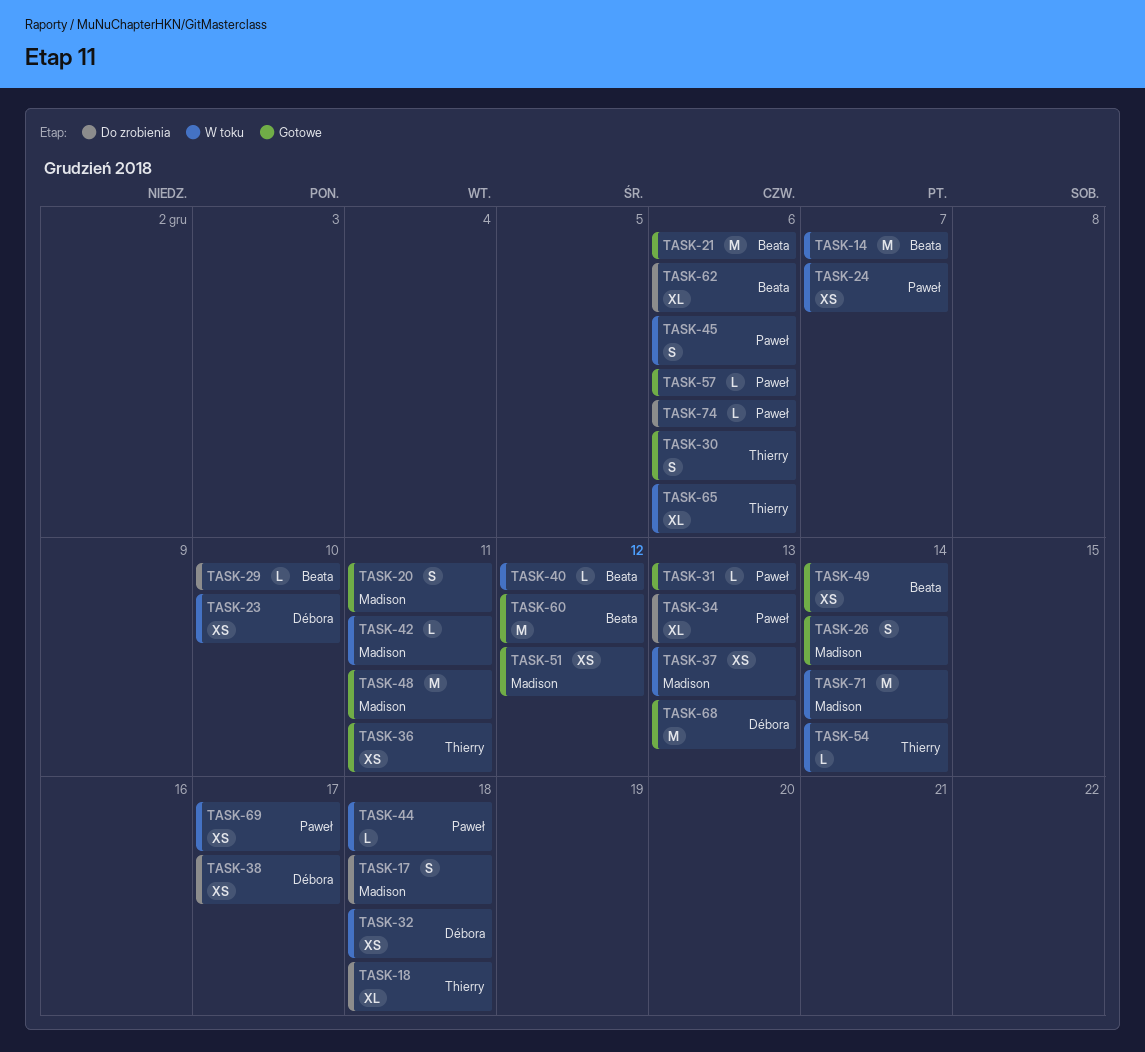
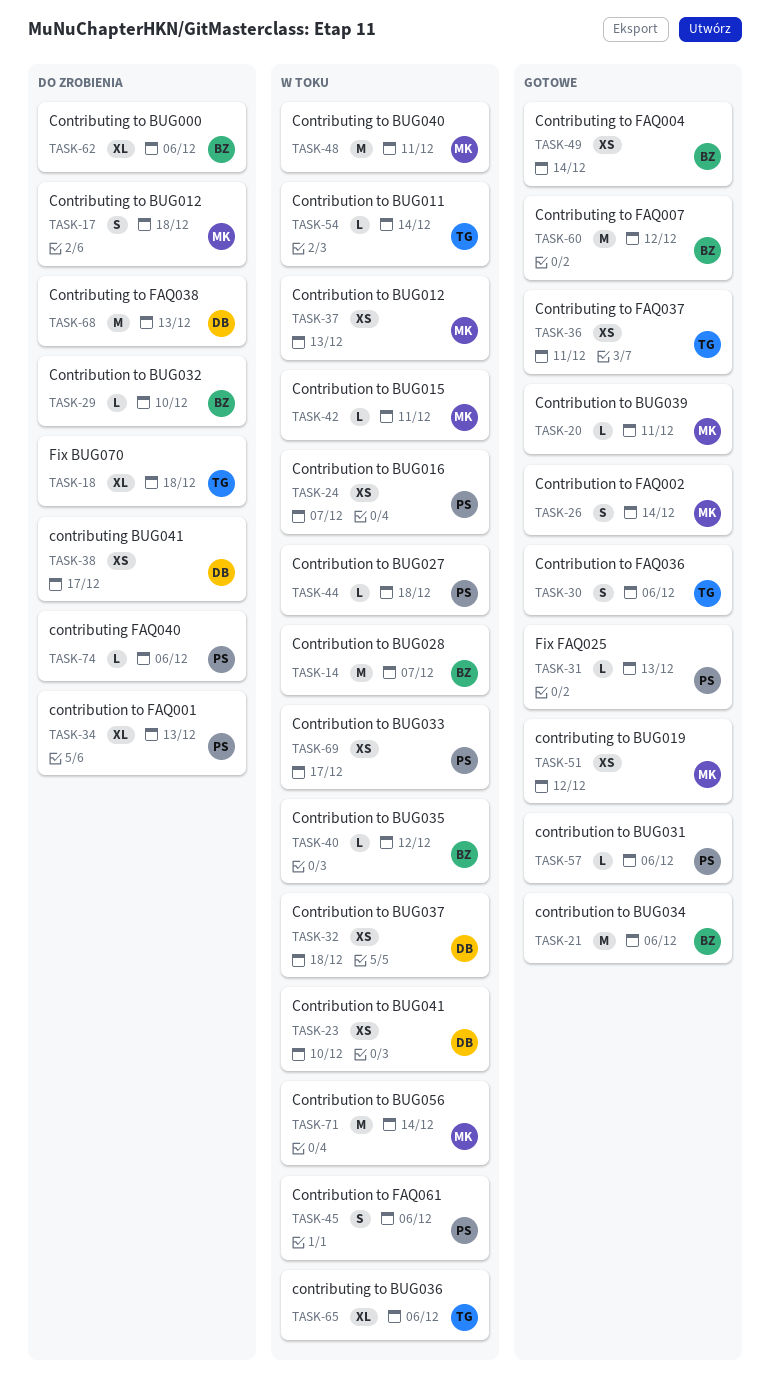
TASK-20, estimate: S -> L
TASK-48, status: Gotowe -> W toku
TASK-68, status: Gotowe -> Do zrobienia

